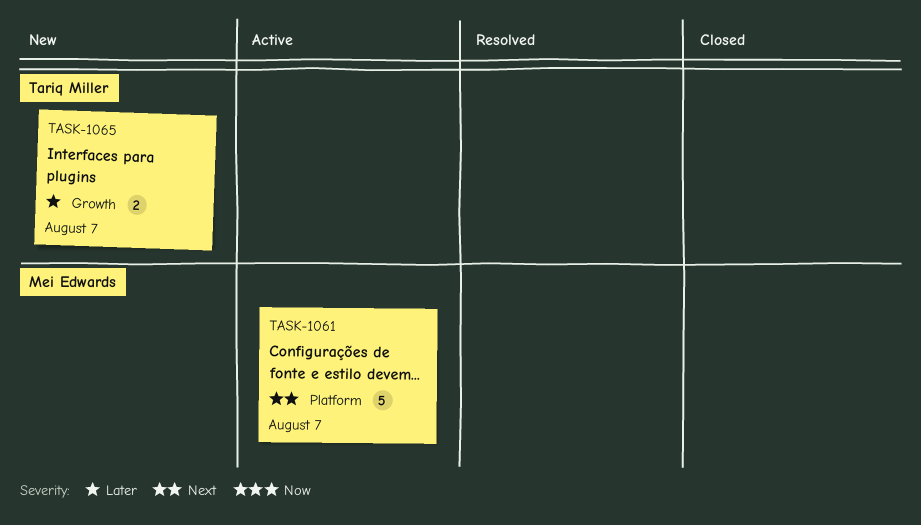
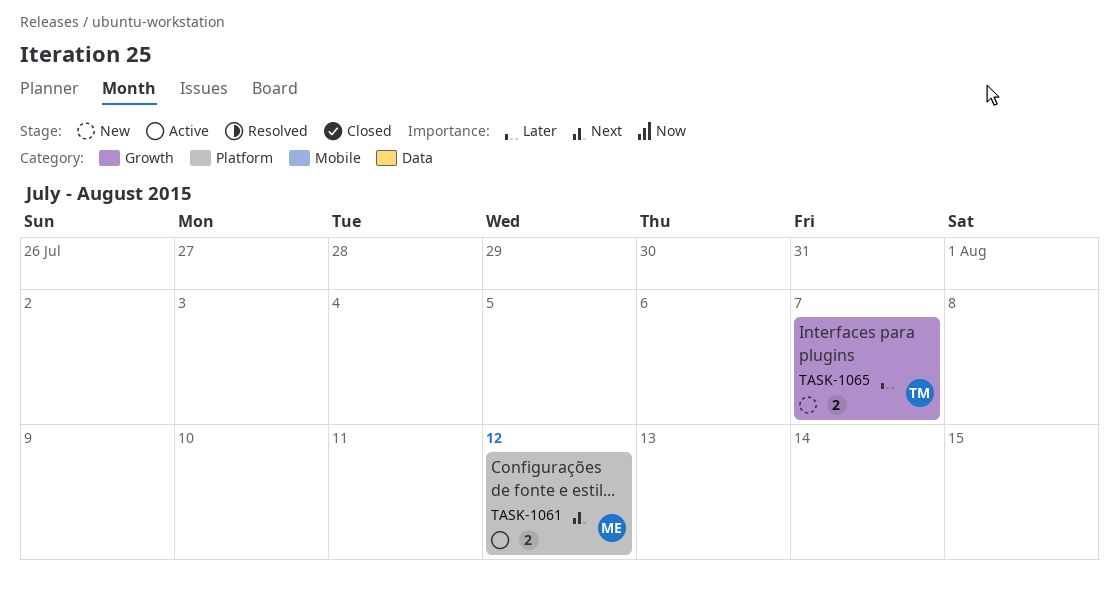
TASK-1061, estimate: 5 -> 2
TASK-1061, due: Aug 7 -> Aug 12

